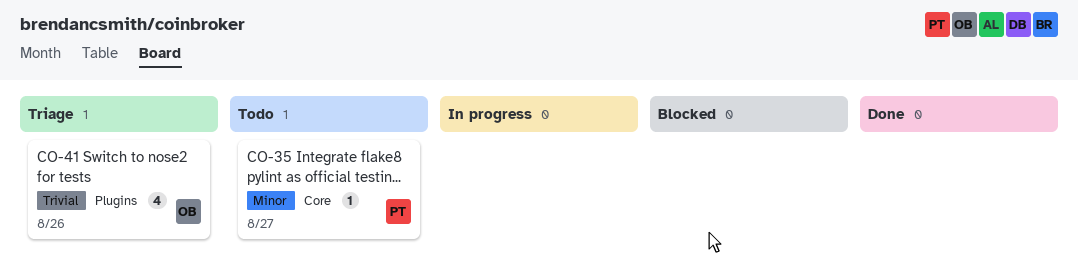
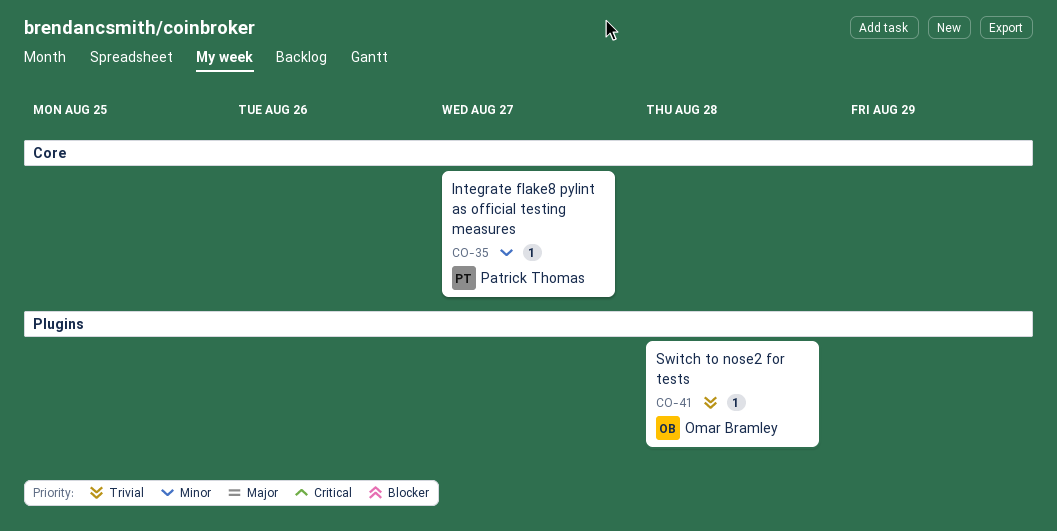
CO-41, estimate: 4 -> 1
CO-41, due: Aug 26 -> Aug 28

